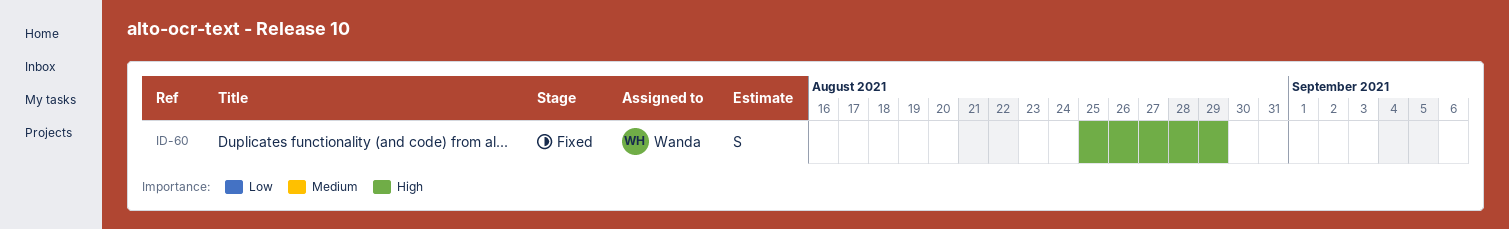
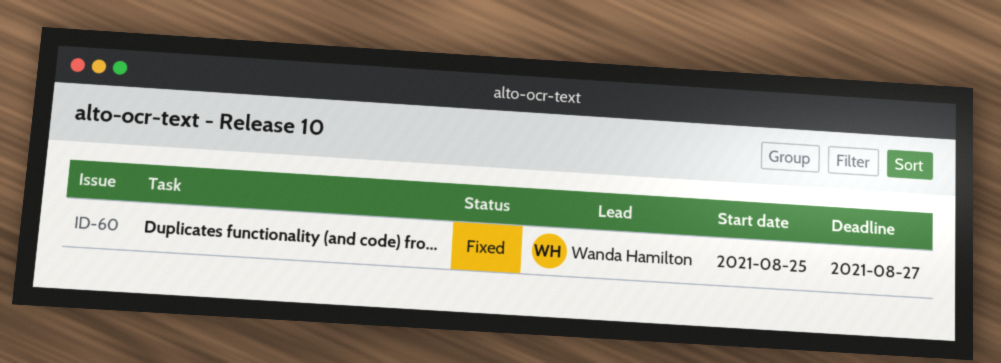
ID-60, due: Aug 29 -> Aug 27

